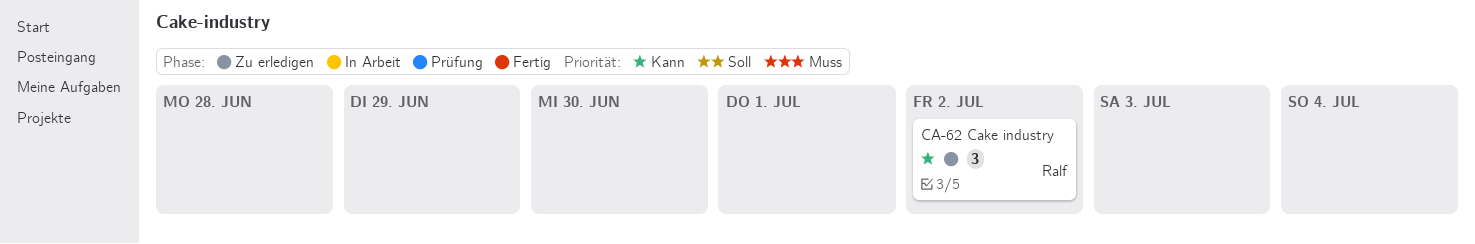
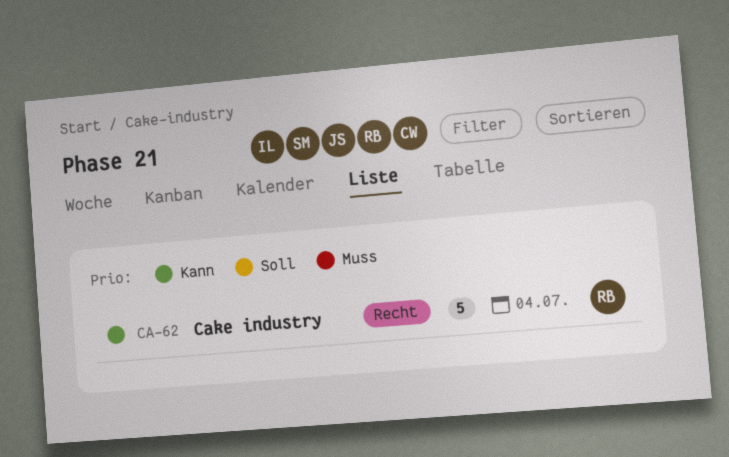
CA-62, estimate: 3 -> 5
CA-62, due: Jul 2 -> Jul 4

